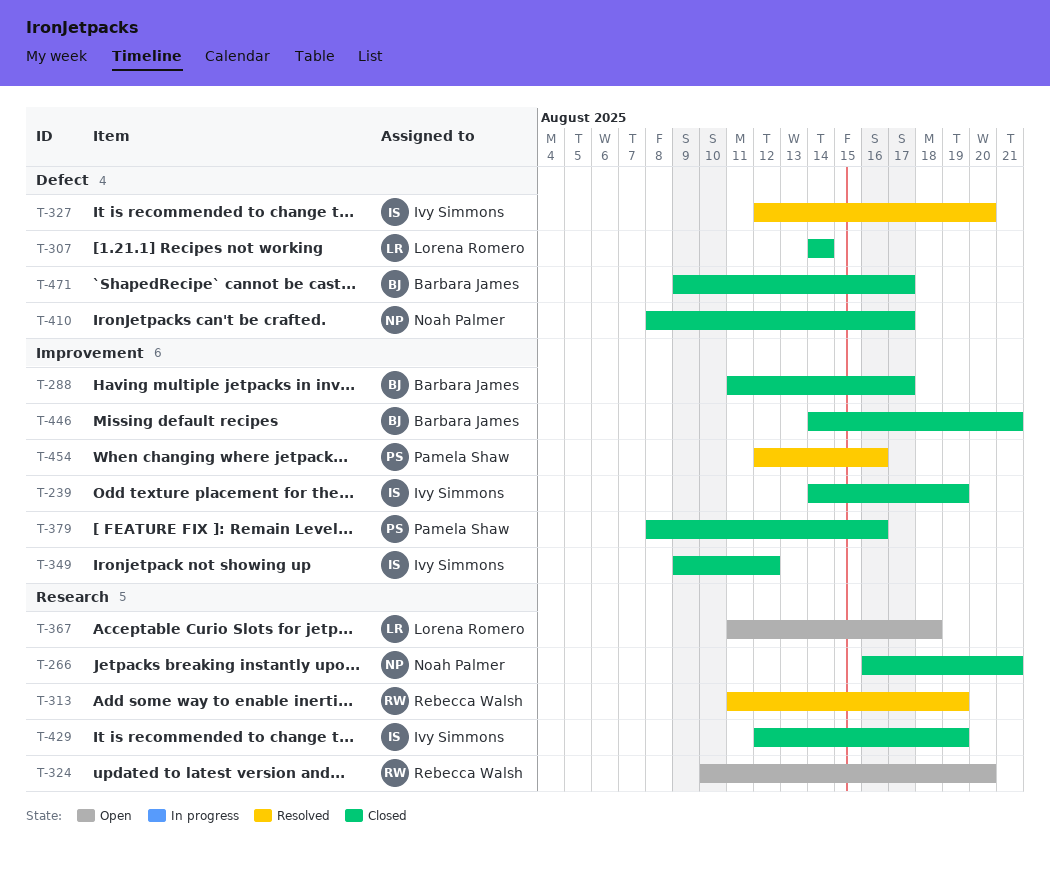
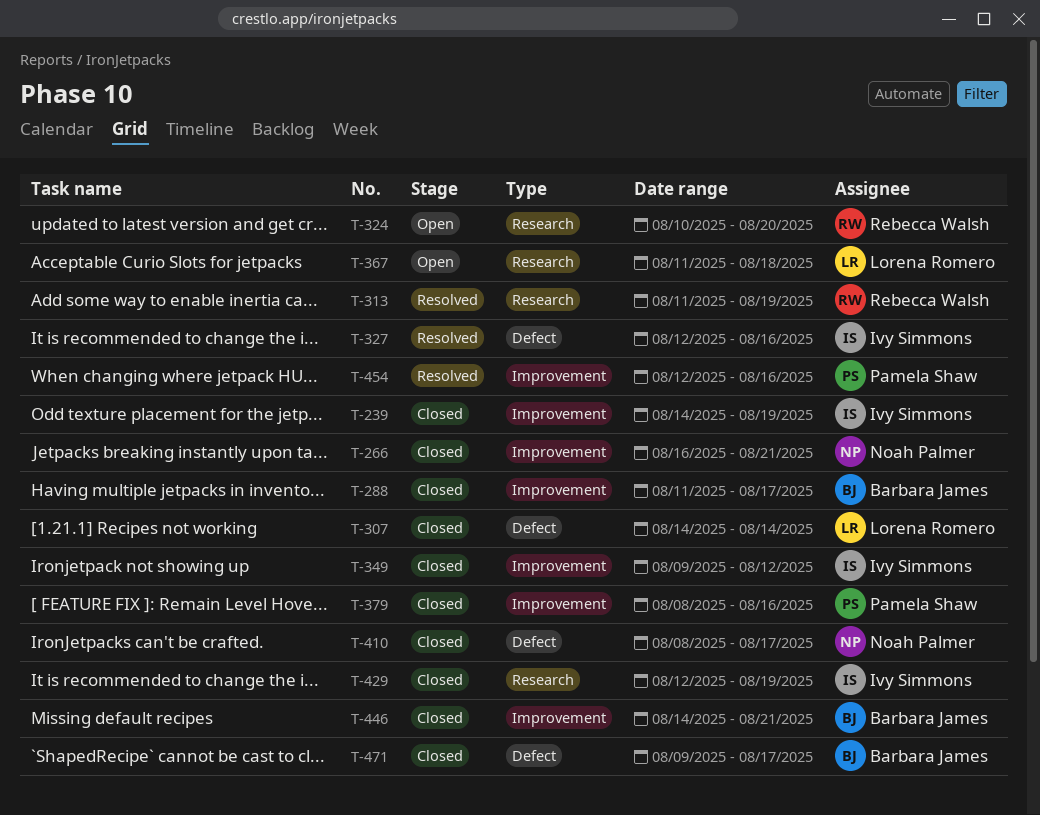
T-266, label: Research -> Improvement
T-327, due: Aug 20 -> Aug 16

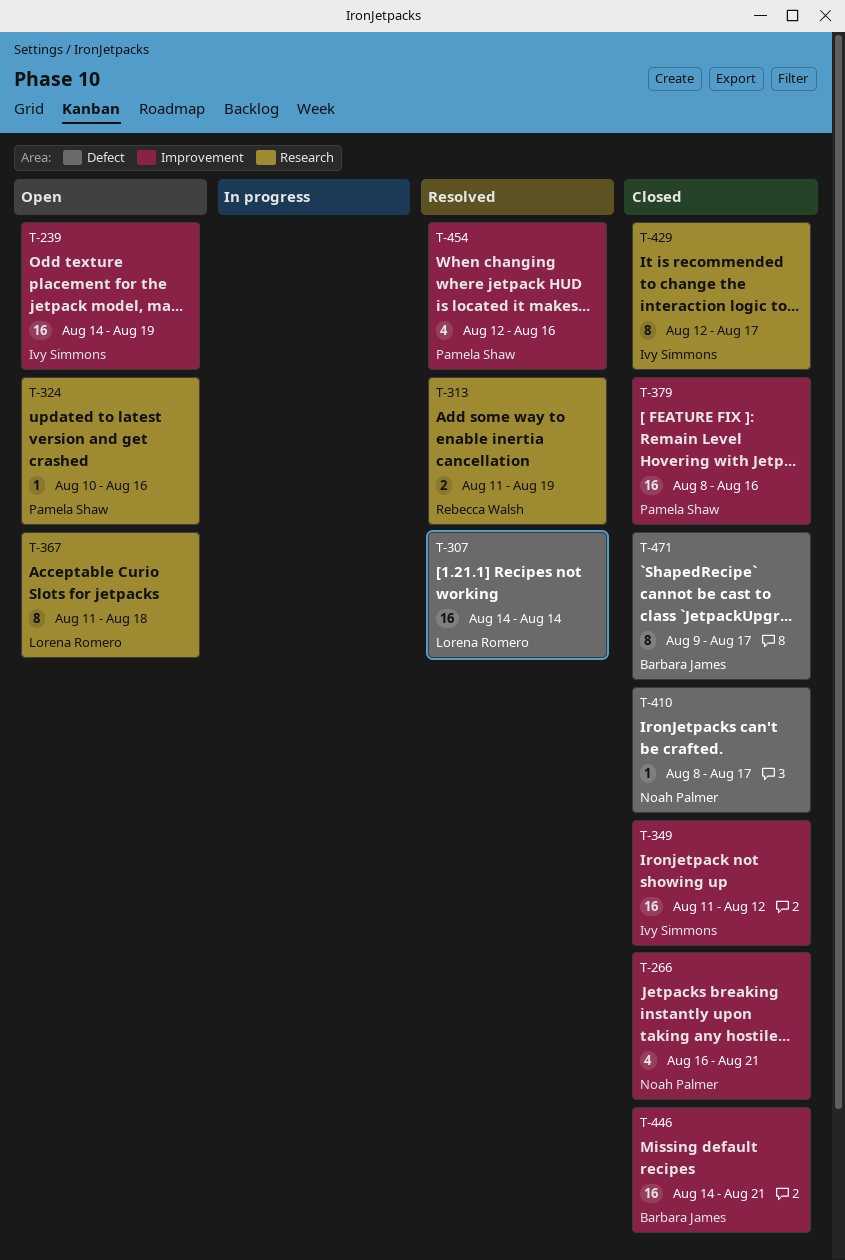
T-239, status: Closed -> Open
T-288: present -> none
T-307, status: Closed -> Resolved
T-324, owner: Rebecca Walsh -> Pamela Shaw
T-324, due: Aug 20 -> Aug 16
T-327: present -> none
T-349, start: Aug 9 -> Aug 11
T-429, due: Aug 19 -> Aug 17

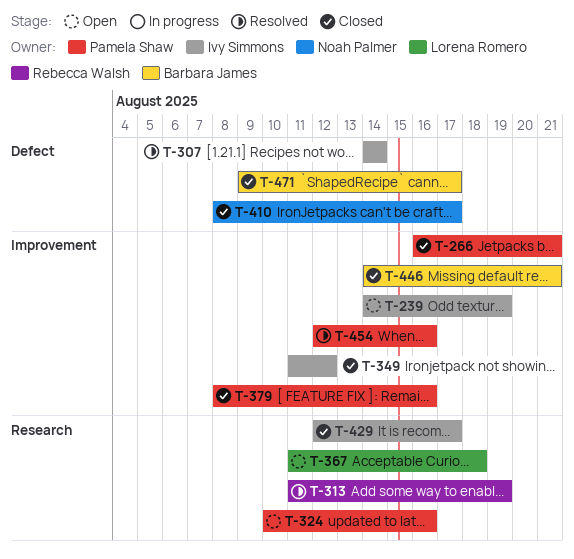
T-266, owner: Noah Palmer -> Pamela Shaw
T-307, owner: Lorena Romero -> Ivy Simmons

